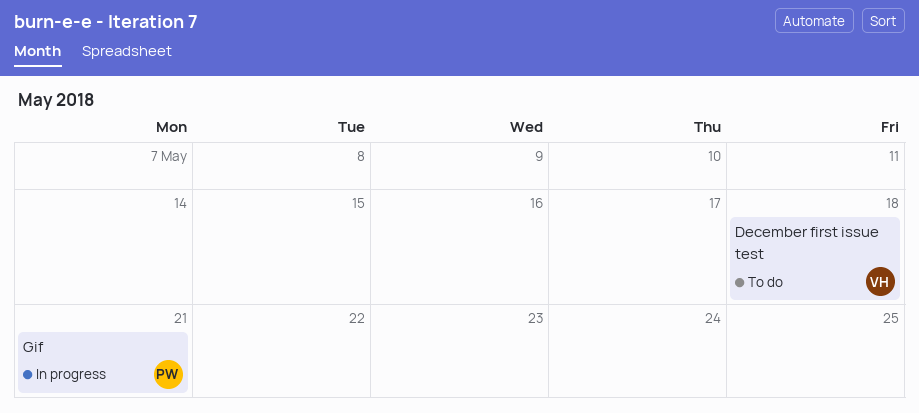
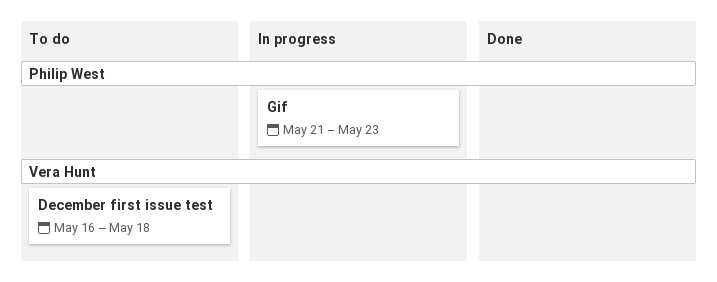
Gif, due: May 21 -> May 23

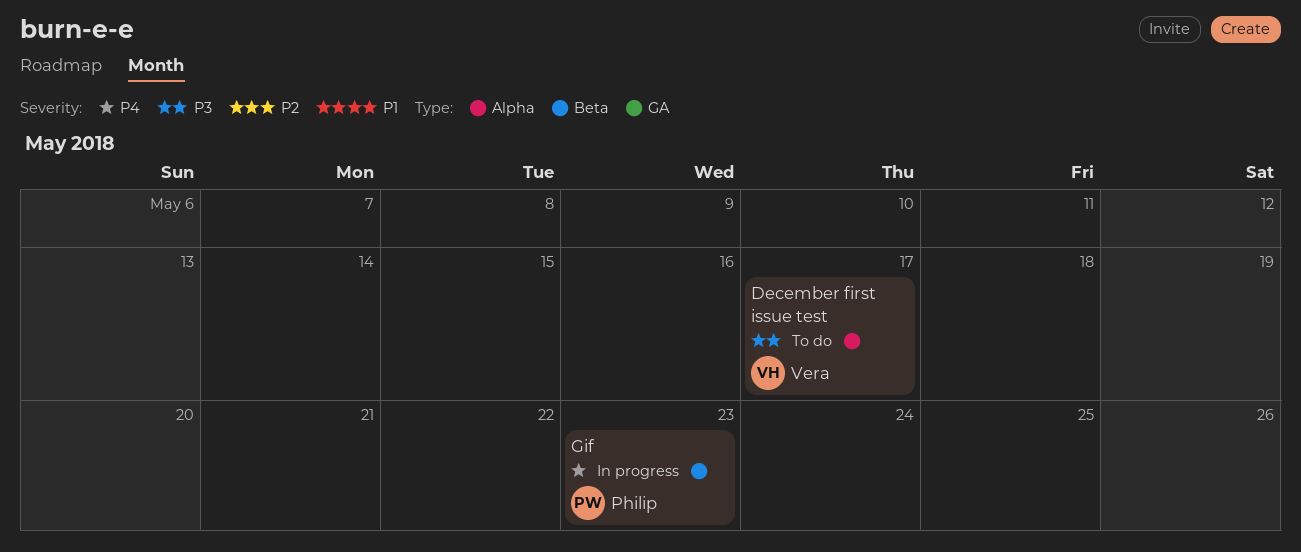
December first issue test, due: May 18 -> May 17

